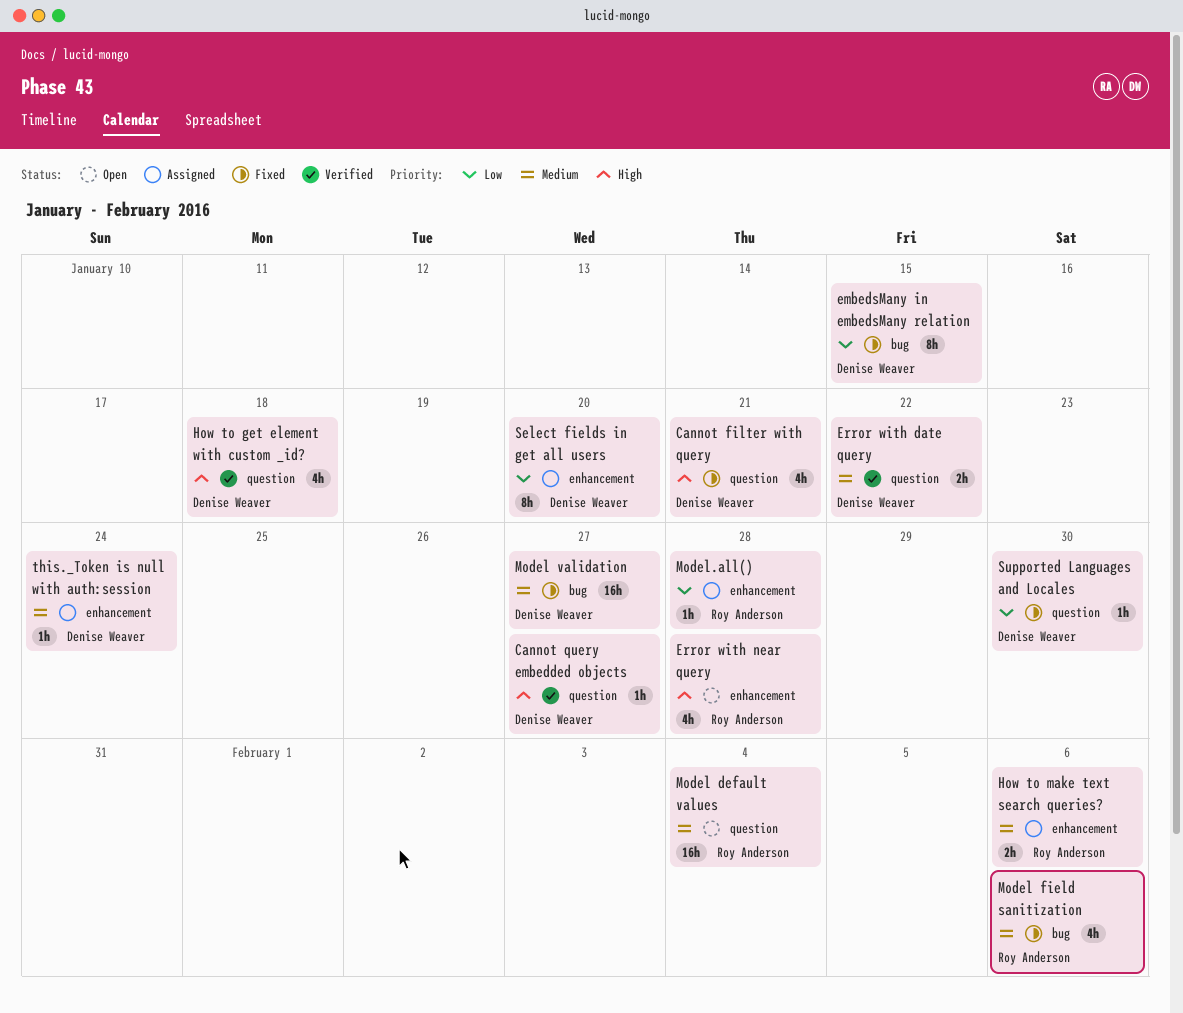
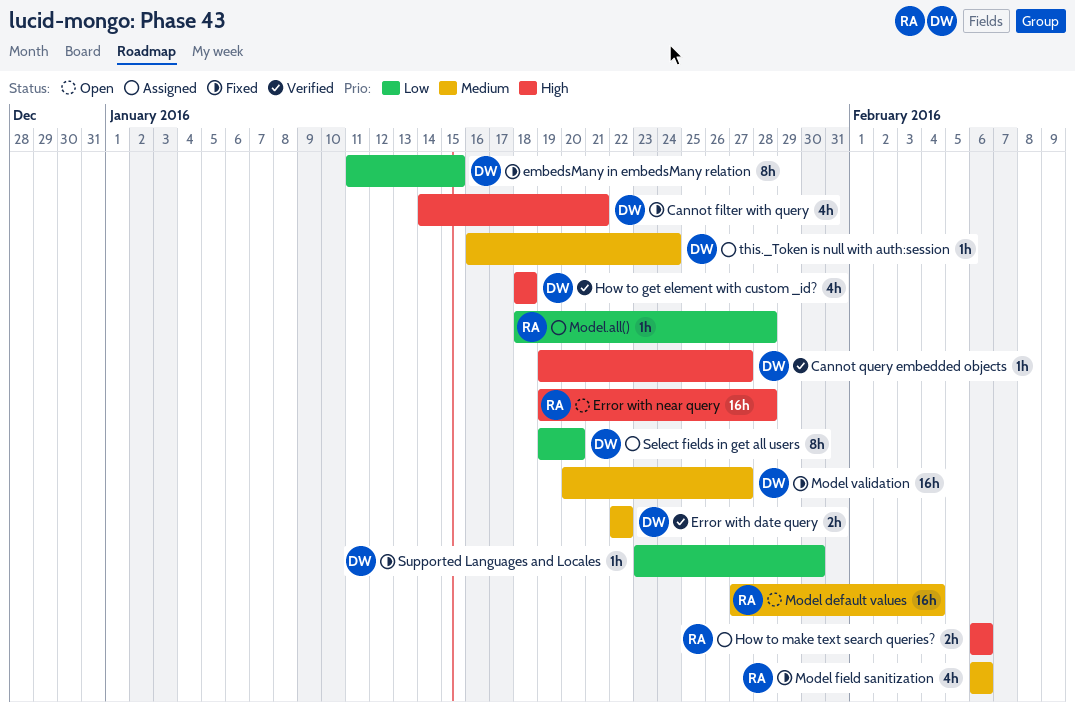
Error with near query, estimate: 4h -> 16h
How to make text search queries?, priority: Medium -> High

